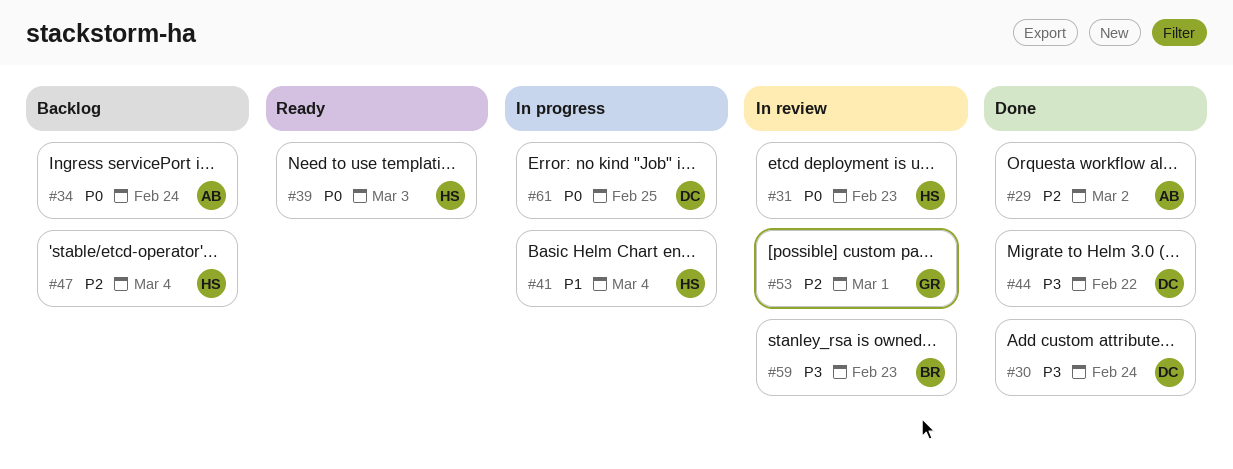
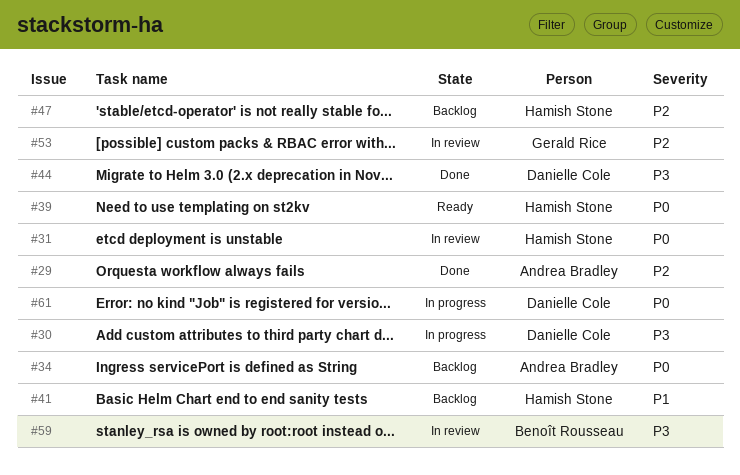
#30, status: Done -> In progress
#41, status: In progress -> Backlog

